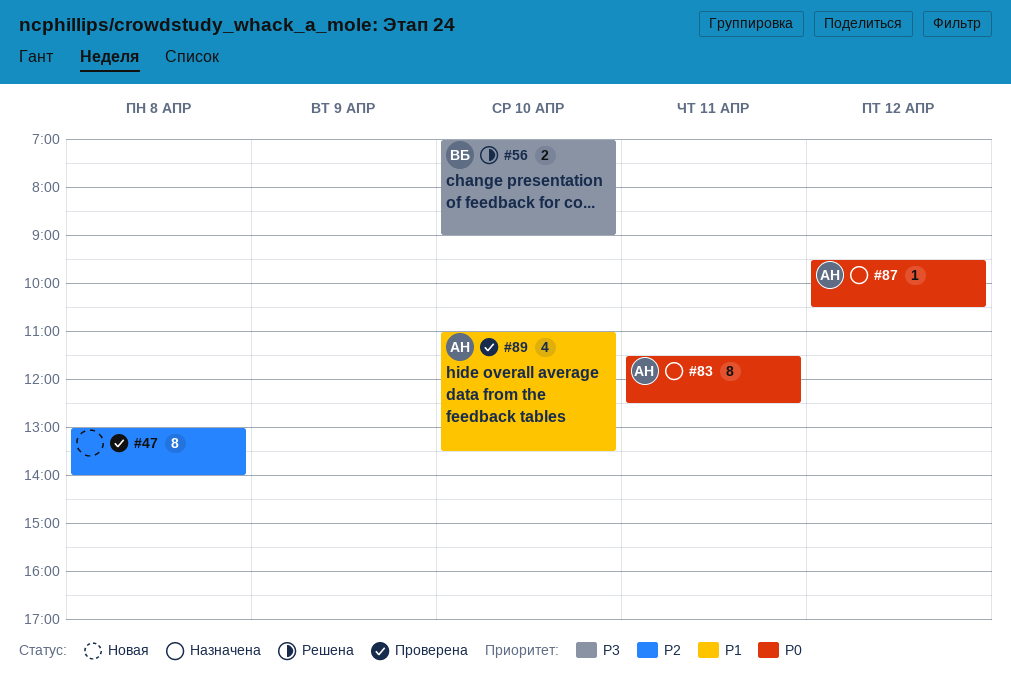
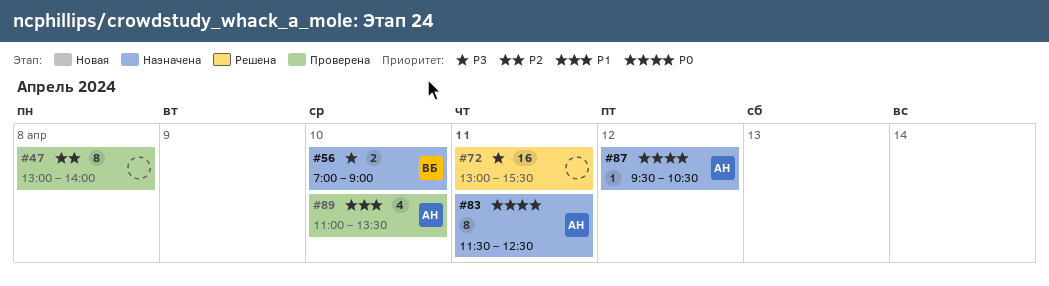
#56, status: Решена -> Назначена
#72: none -> present

